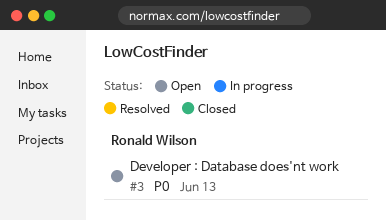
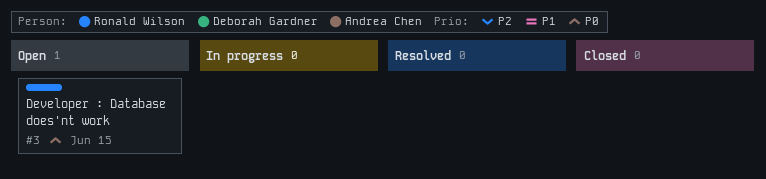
#3, due: Jun 13 -> Jun 15

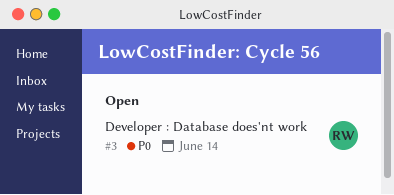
#3, due: Jun 15 -> Jun 14

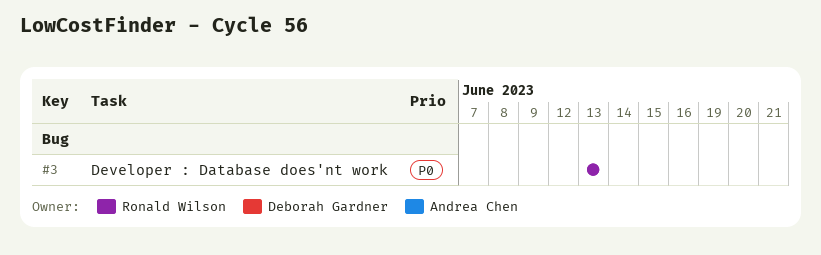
#3, due: Jun 14 -> Jun 13

